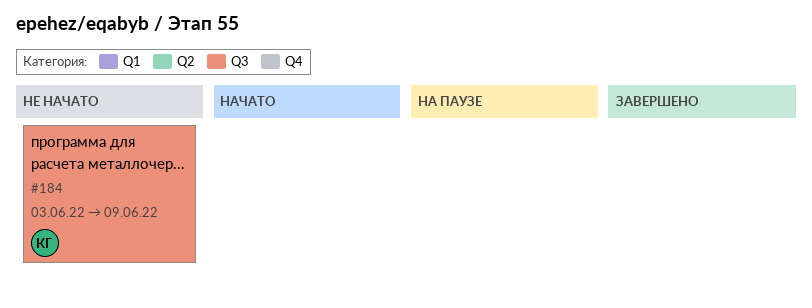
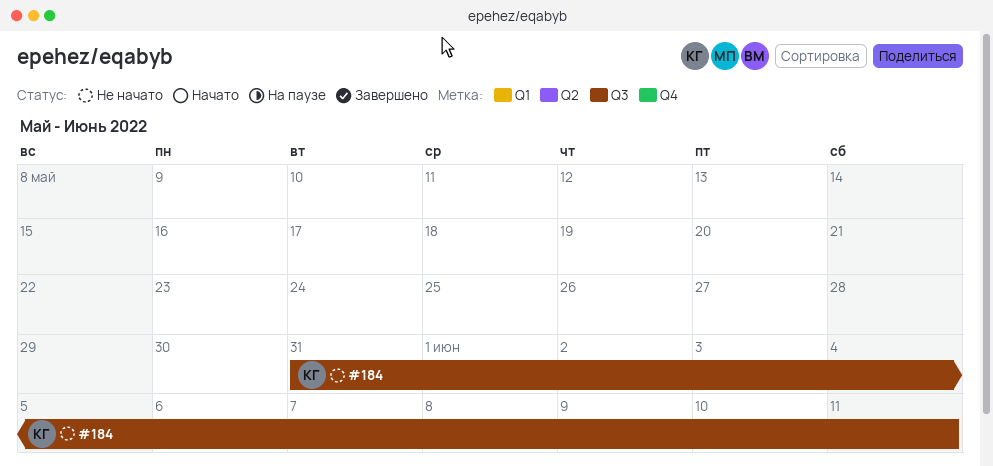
#184, start: Jun 3 -> May 31
#184, due: Jun 9 -> Jun 11

